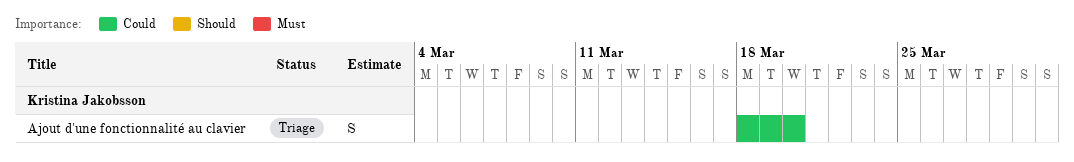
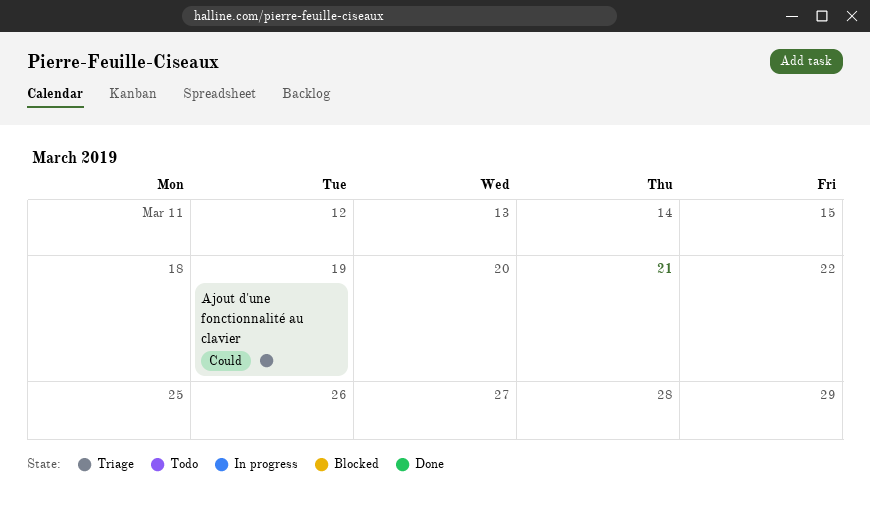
Ajout d'une fonctionnalité au clavier, due: Mar 20 -> Mar 19

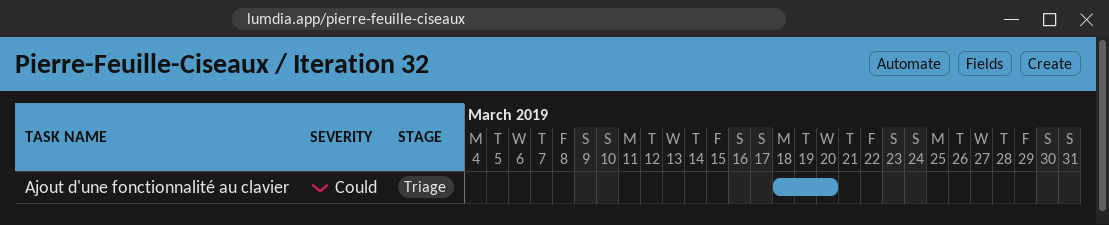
Ajout d'une fonctionnalité au clavier, due: Mar 19 -> Mar 20

